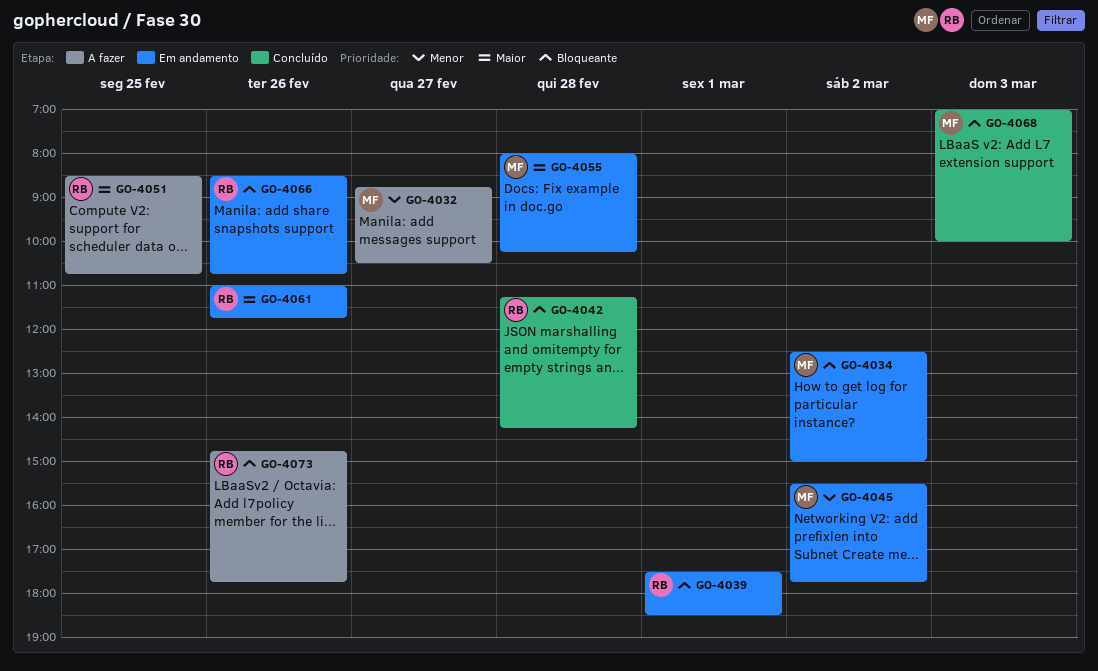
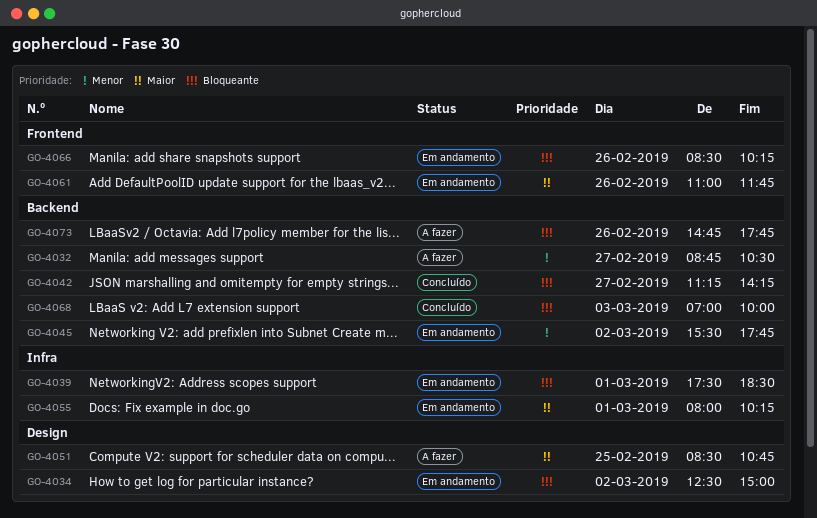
GO-4042, day: Feb 28 -> Feb 27
GO-4055, day: Feb 28 -> Mar 1
GO-4066, ends: 10:45 -> 10:15

